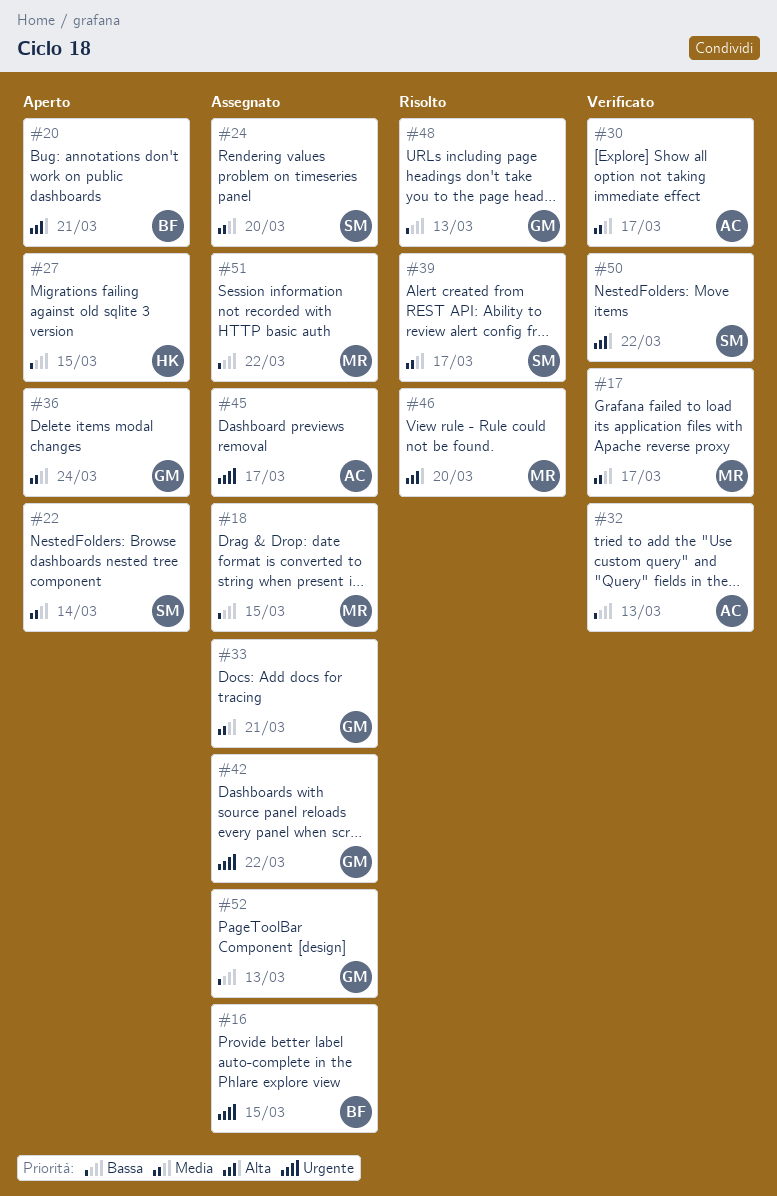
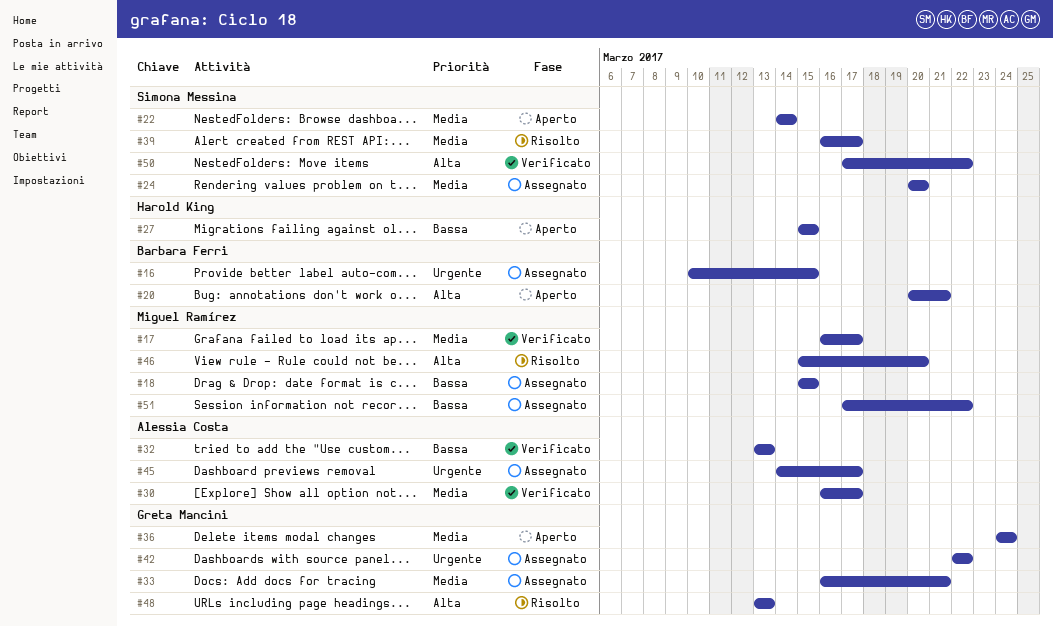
#48, priority: Bassa -> Alta
#52: present -> none

